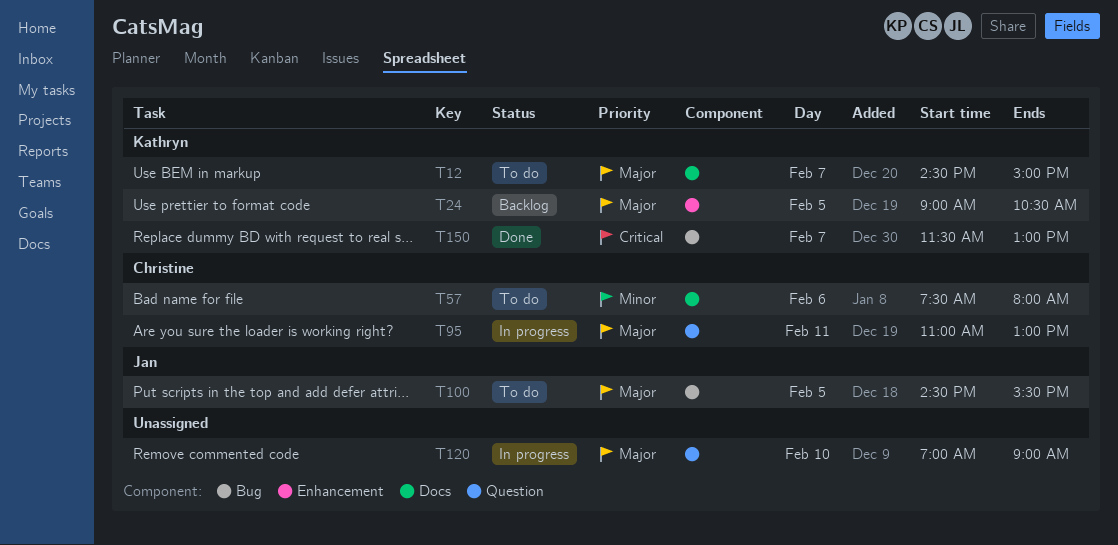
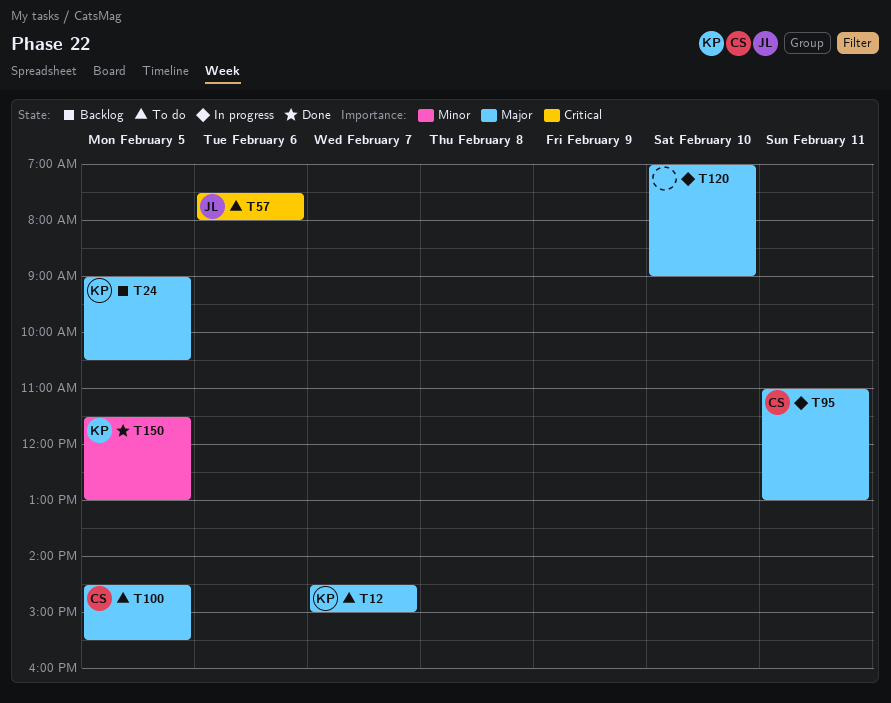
T57, owner: Christine -> Jan
T57, priority: Minor -> Critical
T100, owner: Jan -> Christine
T150, priority: Critical -> Minor
T150, day: Feb 7 -> Feb 5

